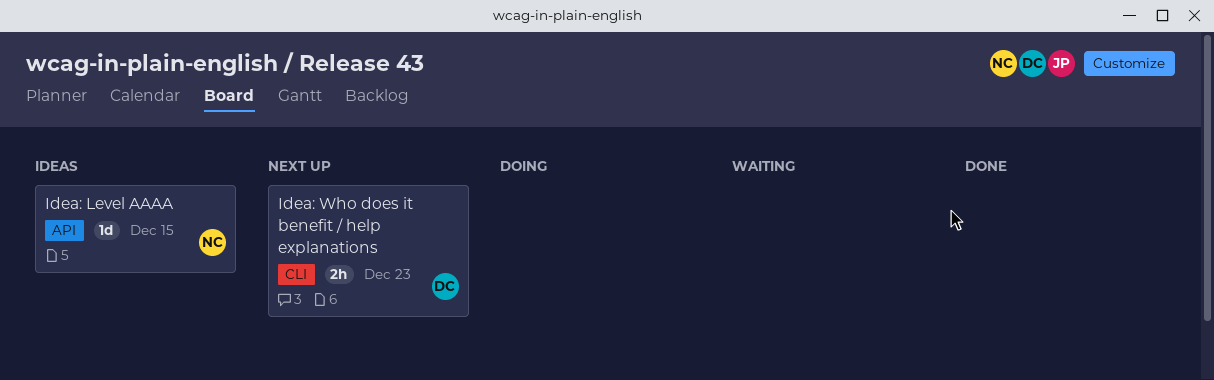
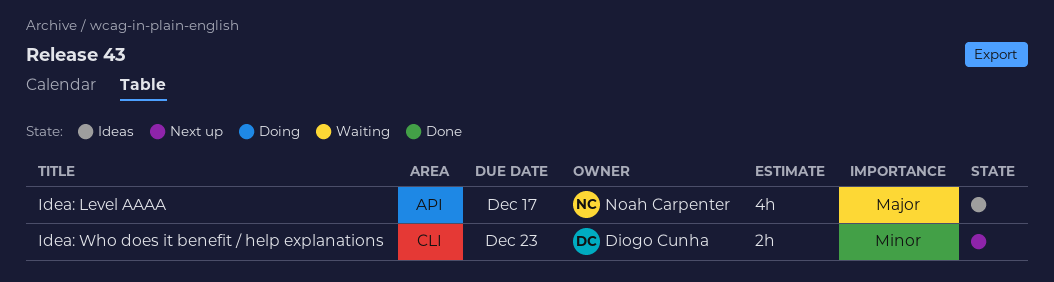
Idea: Level AAAA, estimate: 1d -> 4h
Idea: Level AAAA, due: Dec 15 -> Dec 17

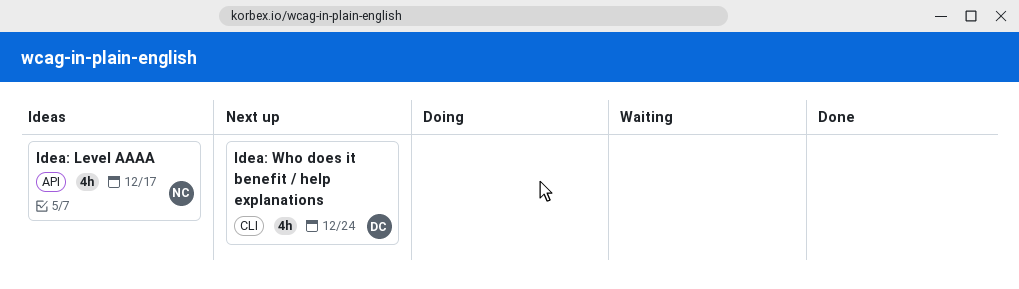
Idea: Who does it benefit / help explanations, estimate: 2h -> 4h
Idea: Who does it benefit / help explanations, due: Dec 23 -> Dec 24

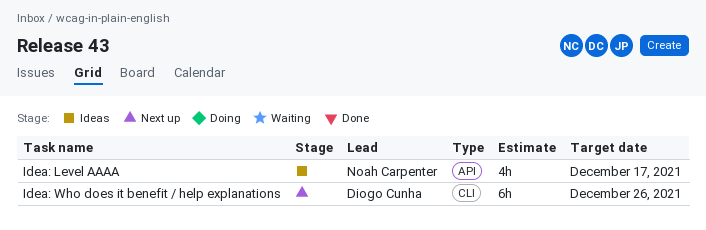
Idea: Who does it benefit / help explanations, estimate: 4h -> 6h
Idea: Who does it benefit / help explanations, due: Dec 24 -> Dec 26

